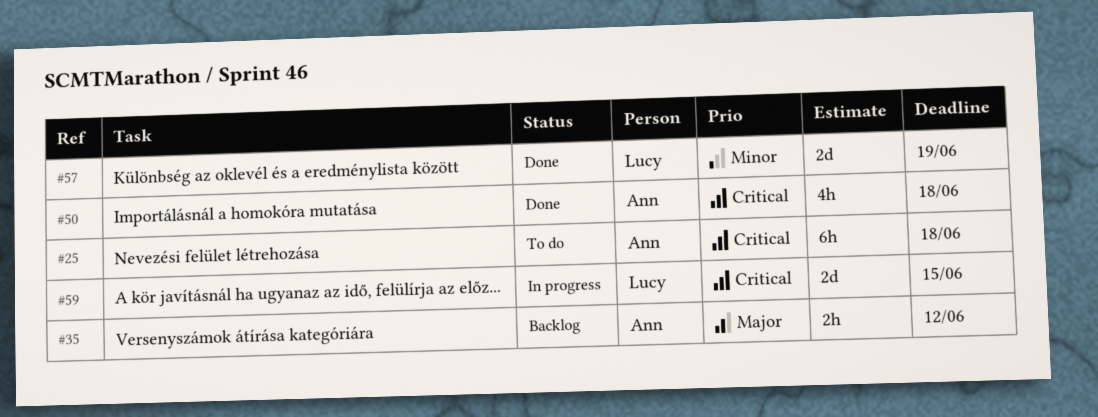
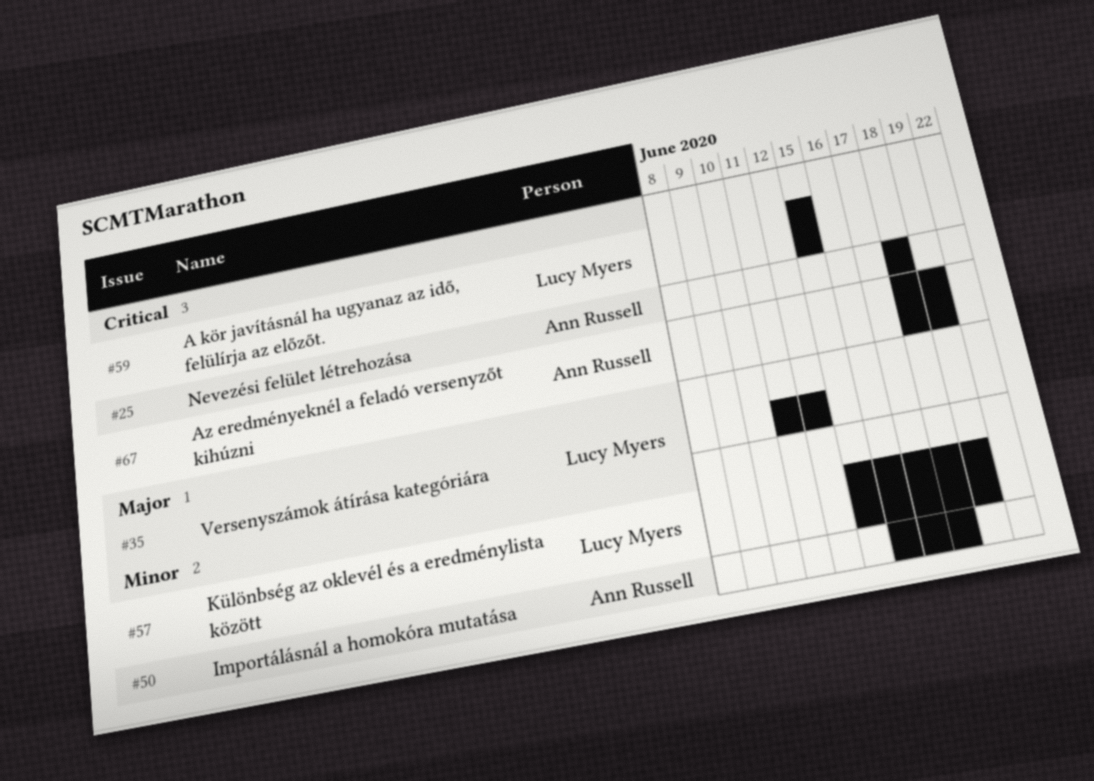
#35, owner: Ann Russell -> Lucy Myers
#50, priority: Critical -> Minor
#67: none -> present

